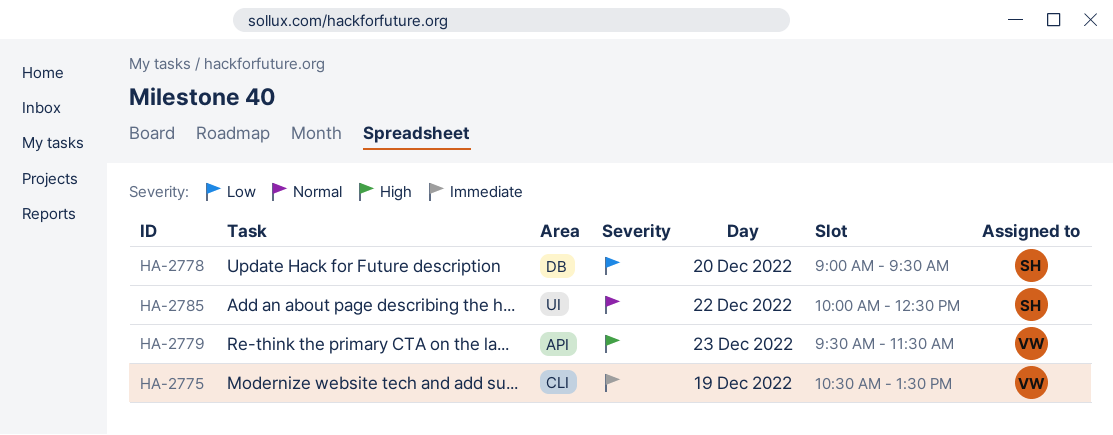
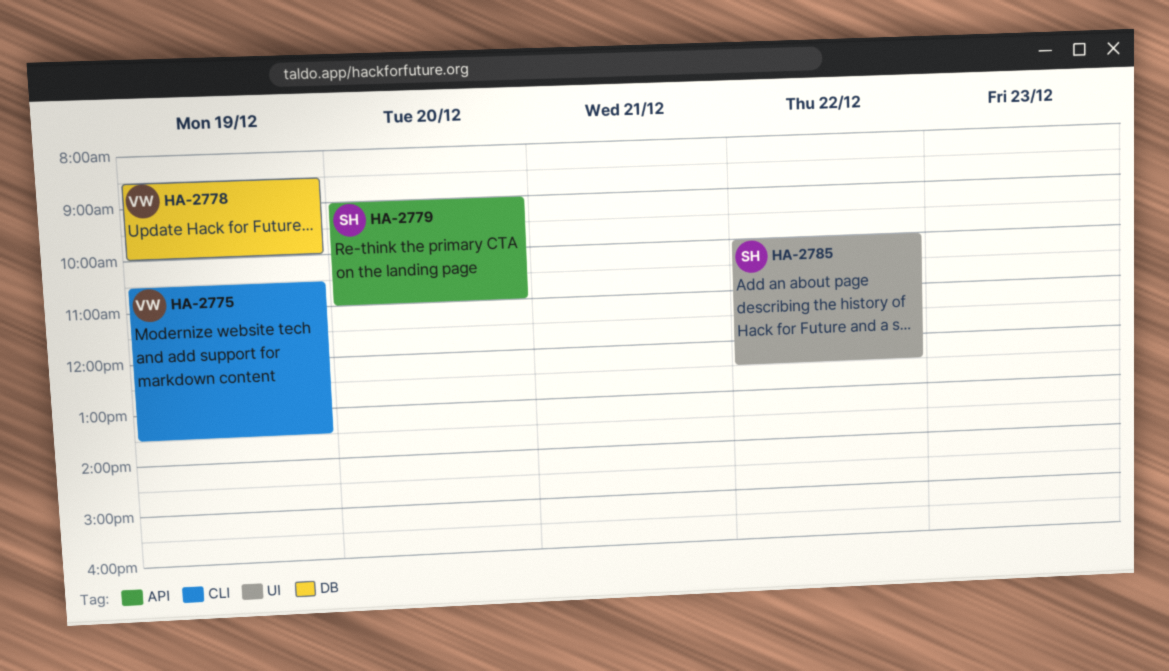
HA-2778, owner: SH -> VW
HA-2778, day: Dec 20 -> Dec 19
HA-2778, begins: 09:00 -> 08:30
HA-2778, ends: 09:30 -> 10:00
HA-2779, owner: VW -> SH
HA-2779, day: Dec 23 -> Dec 20
HA-2779, begins: 09:30 -> 09:00
HA-2779, ends: 11:30 -> 11:00

